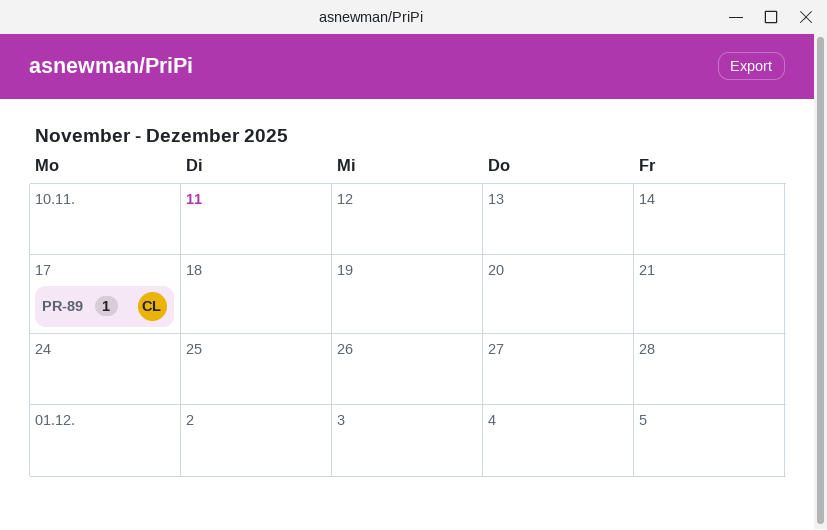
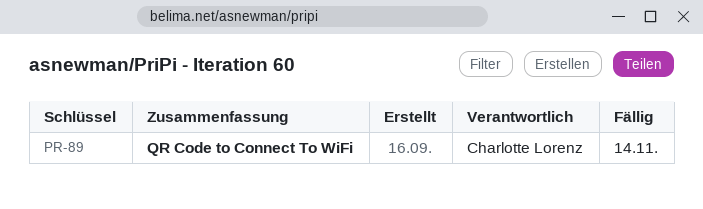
PR-89, due: Nov 17 -> Nov 14

